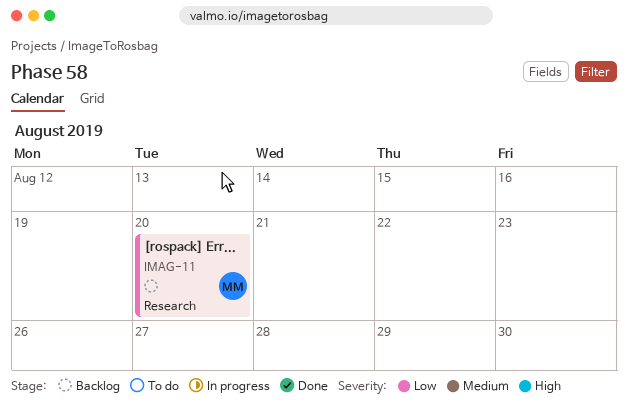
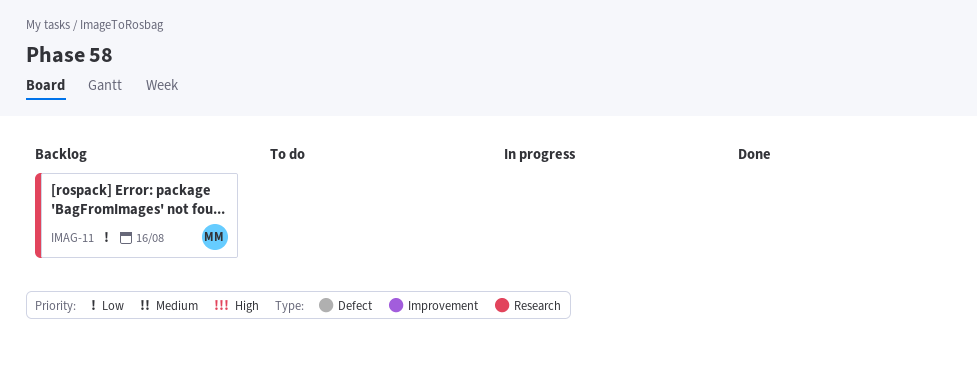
IMAG-11, due: Aug 20 -> Aug 16

